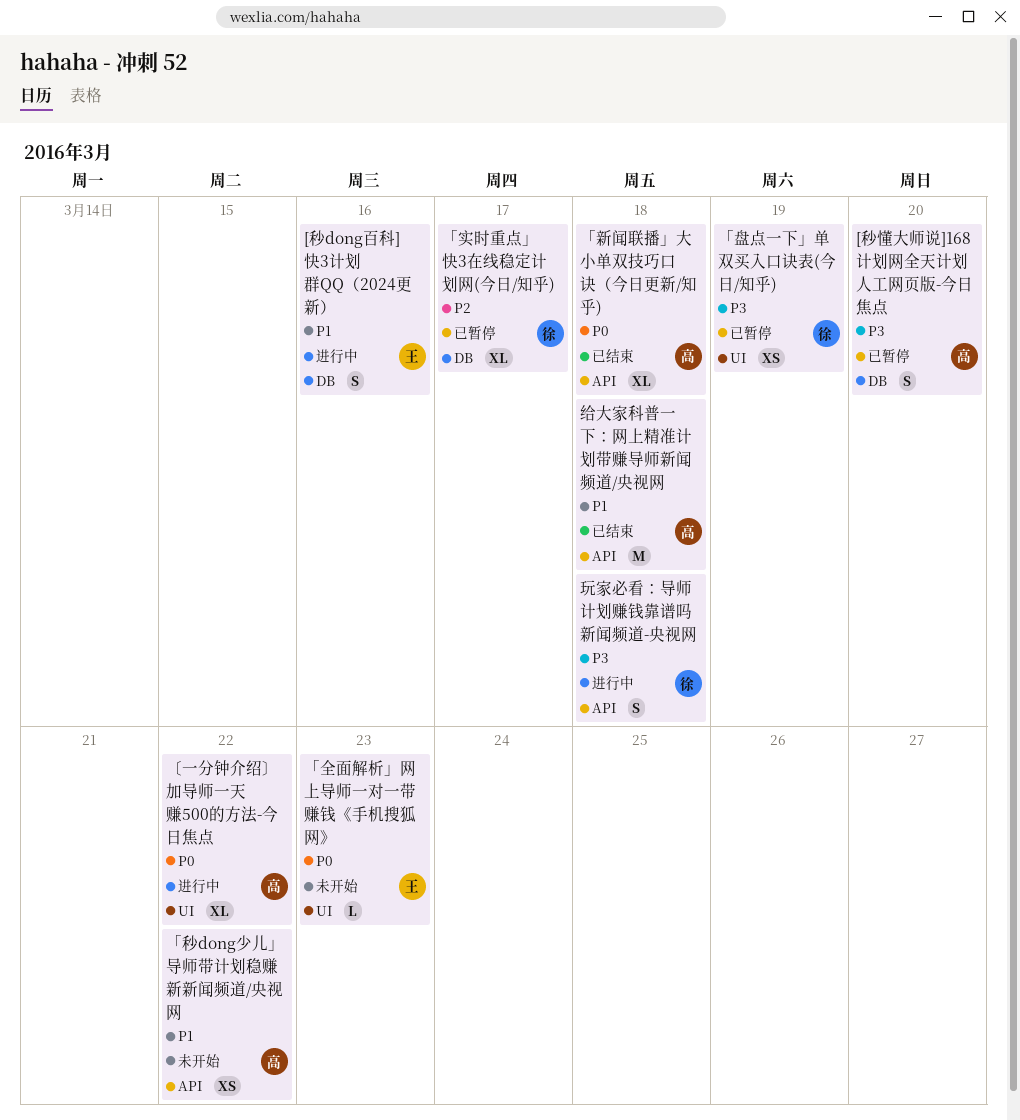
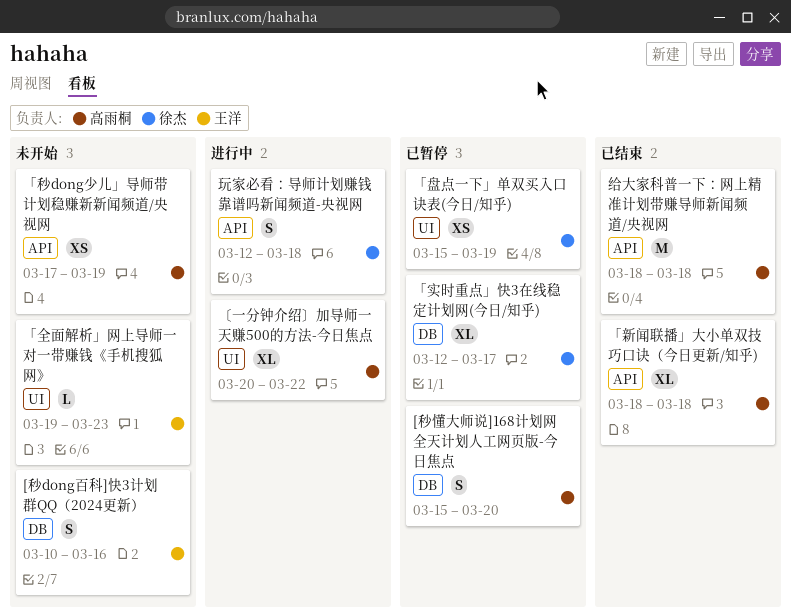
[秒dong百科]快3计划群QQ（2024更新）, status: 进行中 -> 未开始
「秒dong少儿」导师带计划稳赚新新闻频道/央视网, due: Mar 22 -> Mar 19

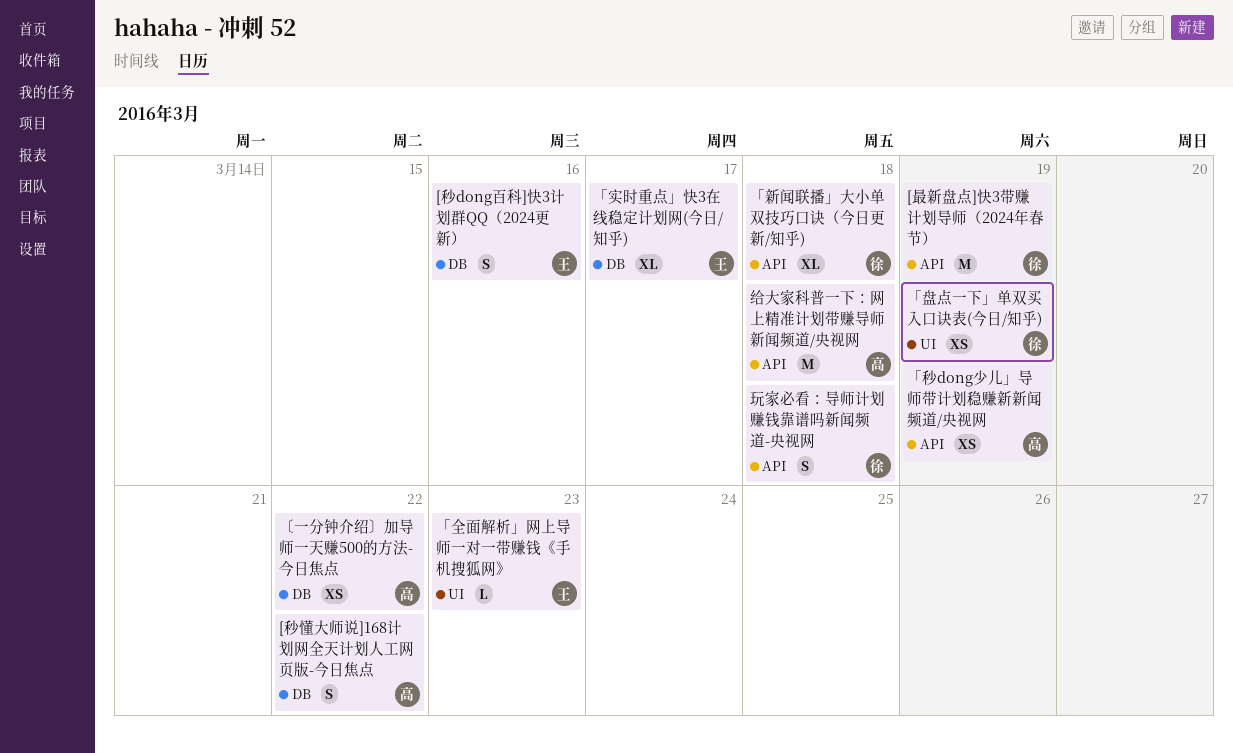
[最新盘点]快3带赚计划导师（2024年春节）: none -> present
[秒懂大师说]168计划网全天计划人工网页版-今日焦点, due: Mar 20 -> Mar 22
「实时重点」快3在线稳定计划网(今日/知乎), owner: 徐杰 -> 王洋
「新闻联播」大小单双技巧口诀（今日更新/知乎), owner: 高雨桐 -> 徐杰
〔一分钟介绍〕加导师一天赚500的方法-今日焦点, label: UI -> DB
〔一分钟介绍〕加导师一天赚500的方法-今日焦点, estimate: XL -> XS

